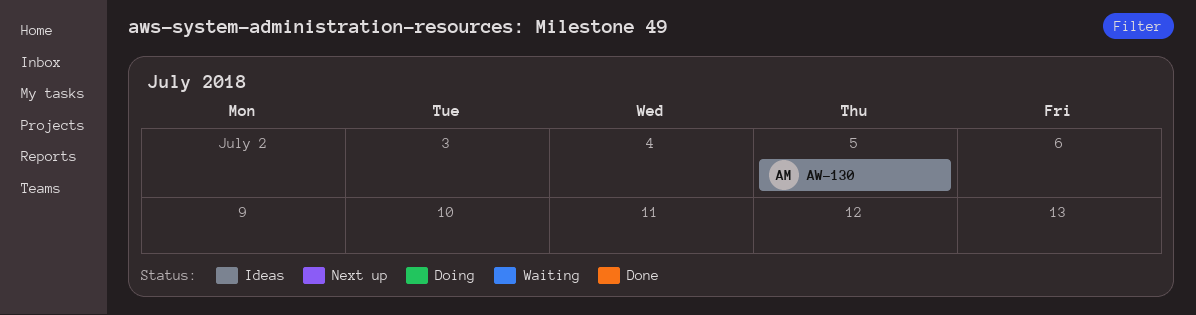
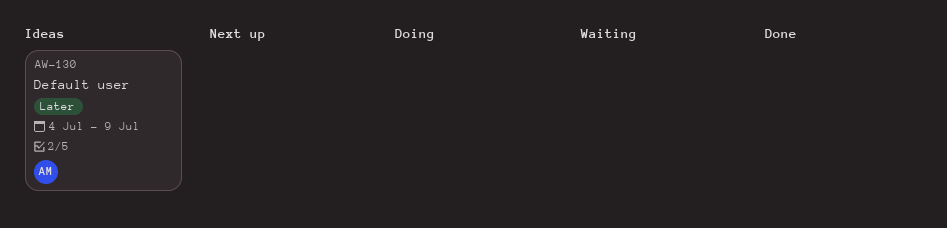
AW-130, start: Jul 5 -> Jul 4
AW-130, due: Jul 5 -> Jul 9

